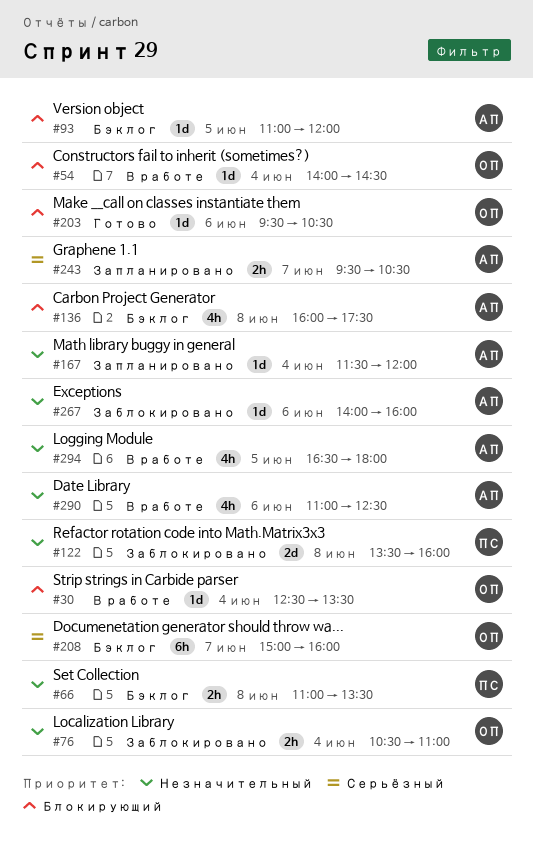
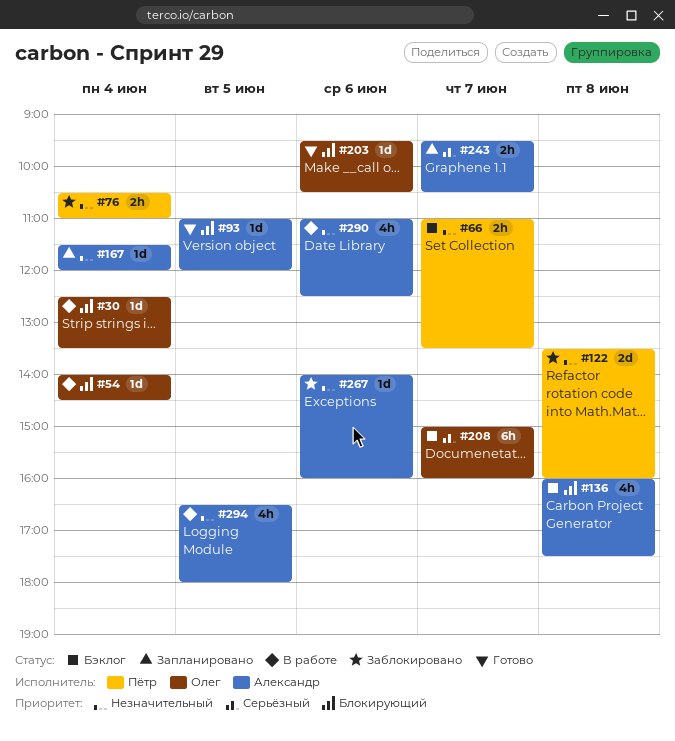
#66, day: Jun 8 -> Jun 7
#76, owner: Олег -> Пётр
#93, status: Бэклог -> Готово

